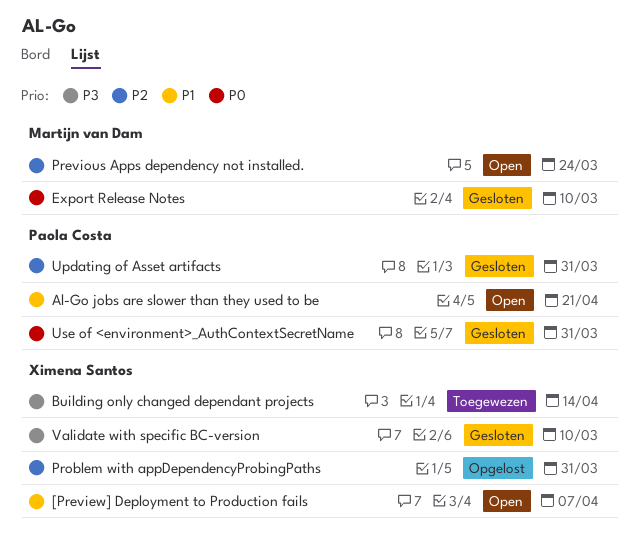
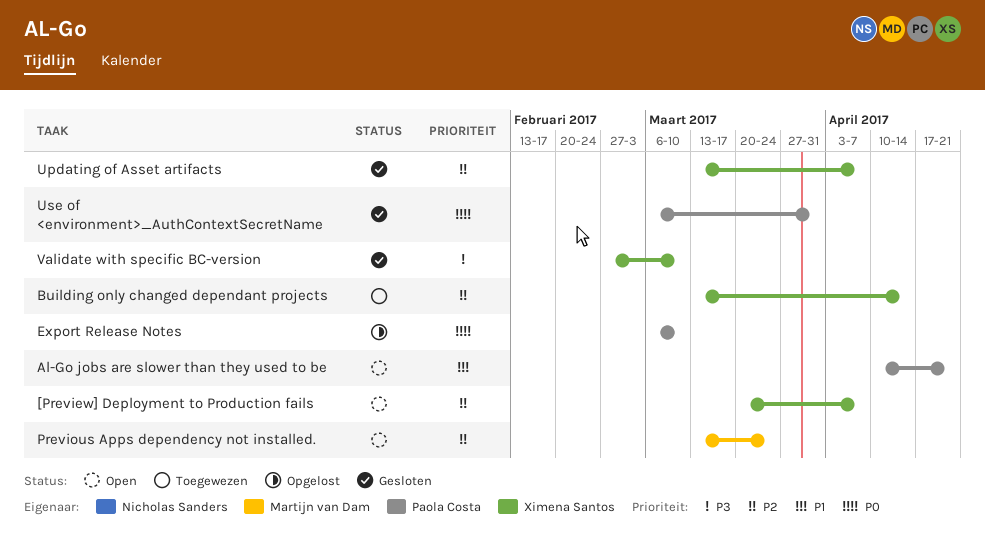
[Preview] Deployment to Production fails, priority: P1 -> P2
Building only changed dependant projects, priority: P3 -> P2
Export Release Notes, status: Gesloten -> Opgelost
Export Release Notes, owner: Martijn van Dam -> Paola Costa
Problem with appDependencyProbingPaths: present -> none
Updating of Asset artifacts, owner: Paola Costa -> Ximena Santos
Updating of Asset artifacts, due: Mar 31 -> Apr 7

